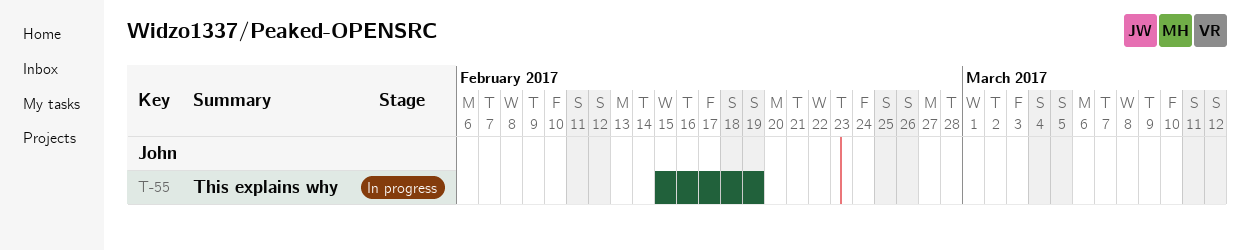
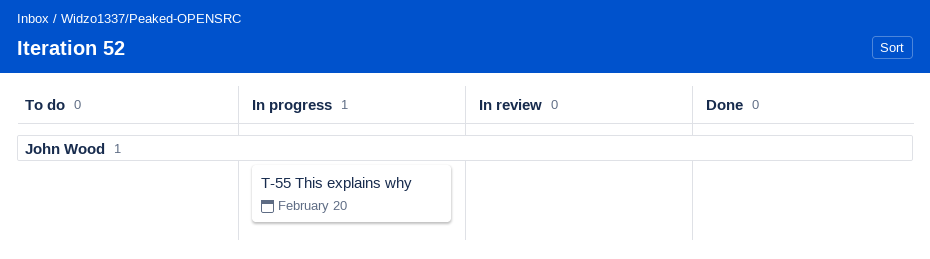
T-55, due: Feb 19 -> Feb 20

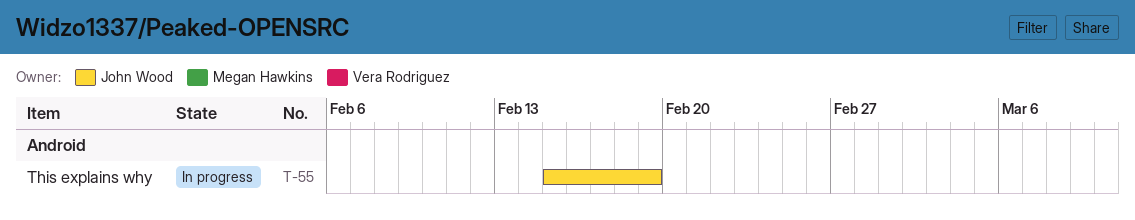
T-55, due: Feb 20 -> Feb 19

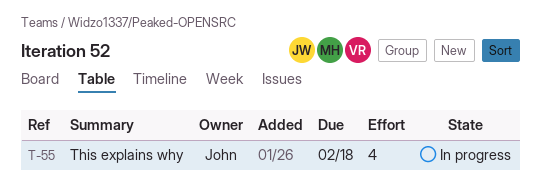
T-55, due: Feb 19 -> Feb 18

